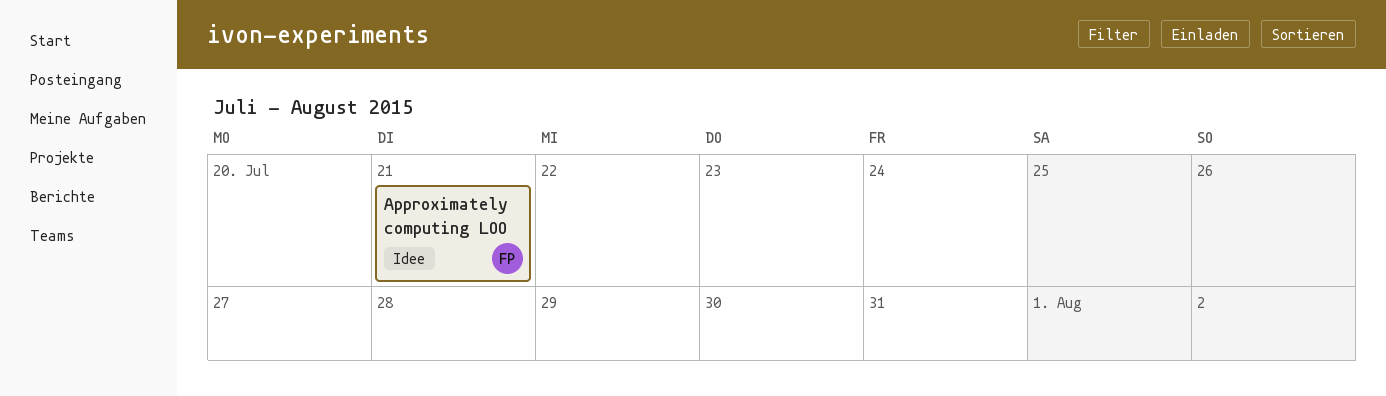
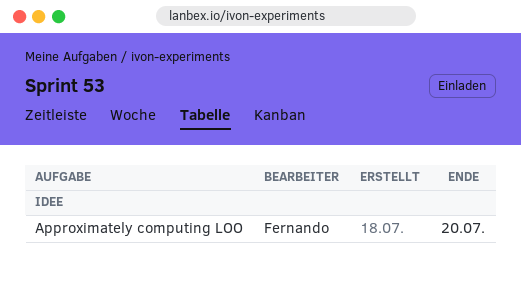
Approximately computing LOO, due: Jul 21 -> Jul 20

